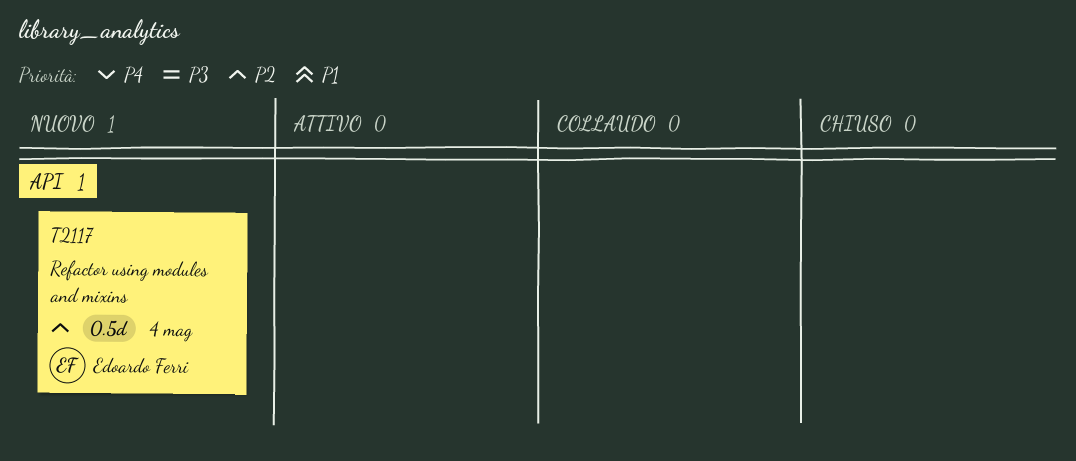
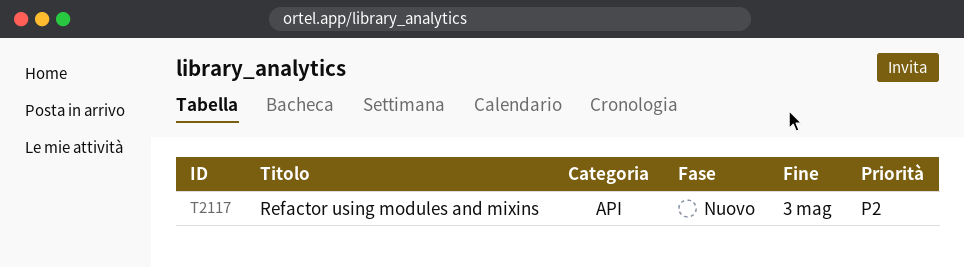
T2117, due: May 4 -> May 3

